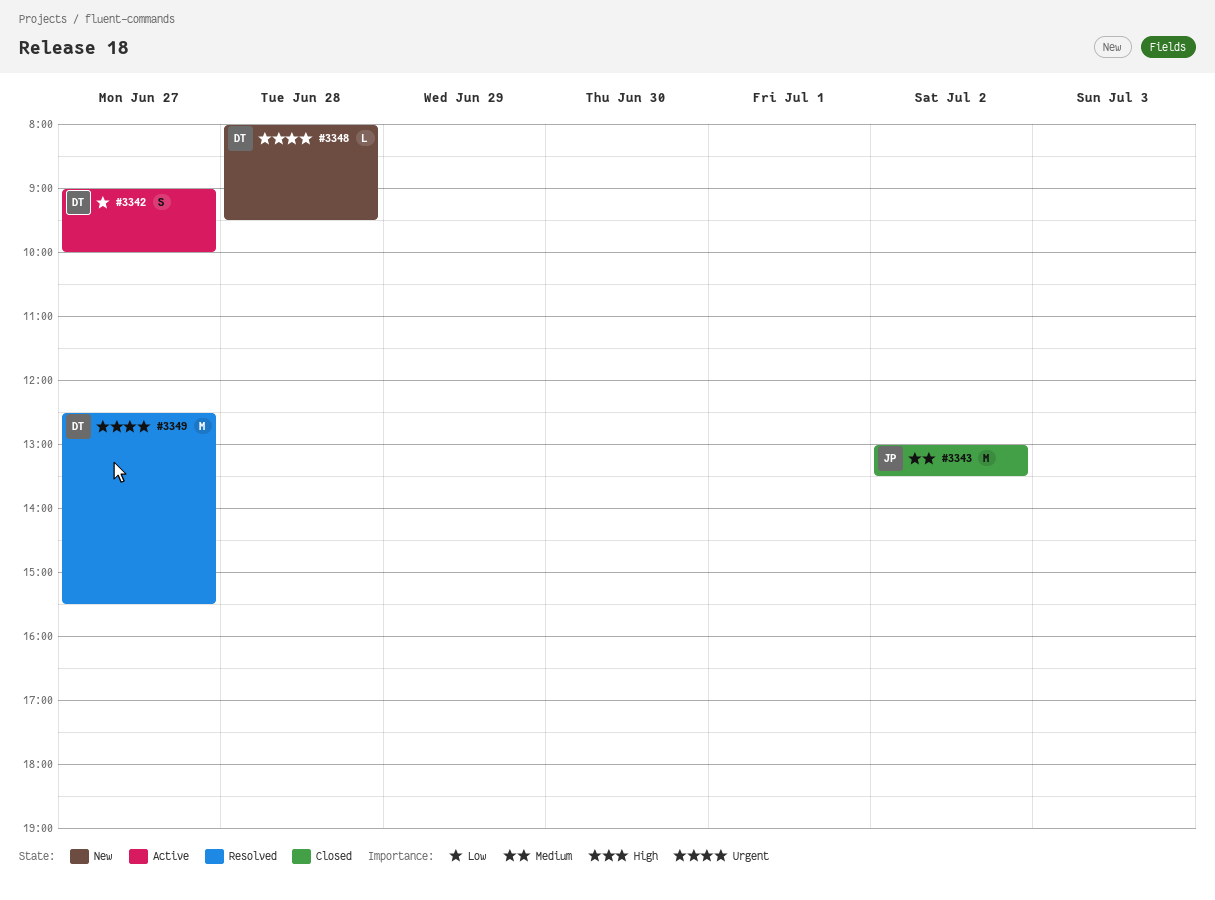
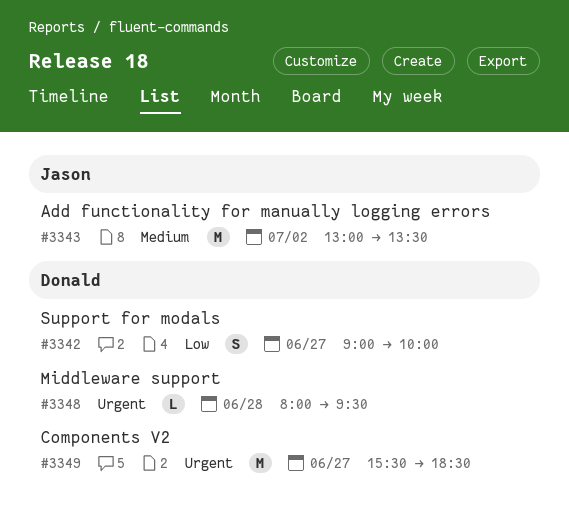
#3349, begins: 12:30 -> 15:30
#3349, ends: 15:30 -> 18:30

